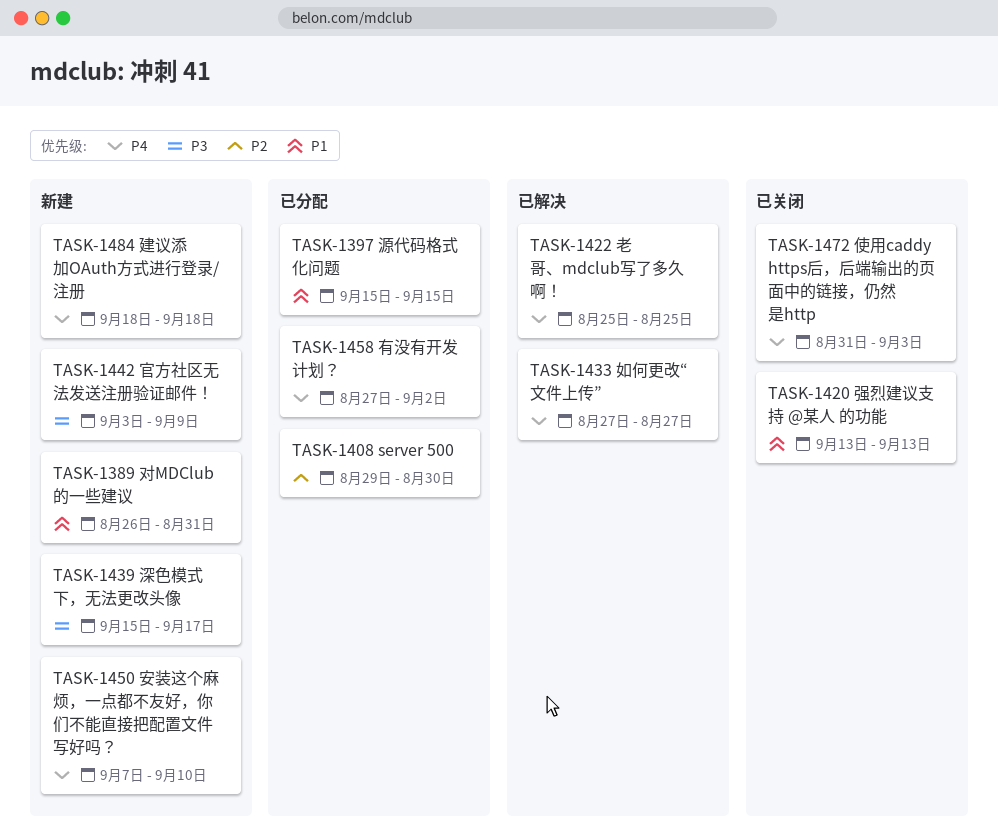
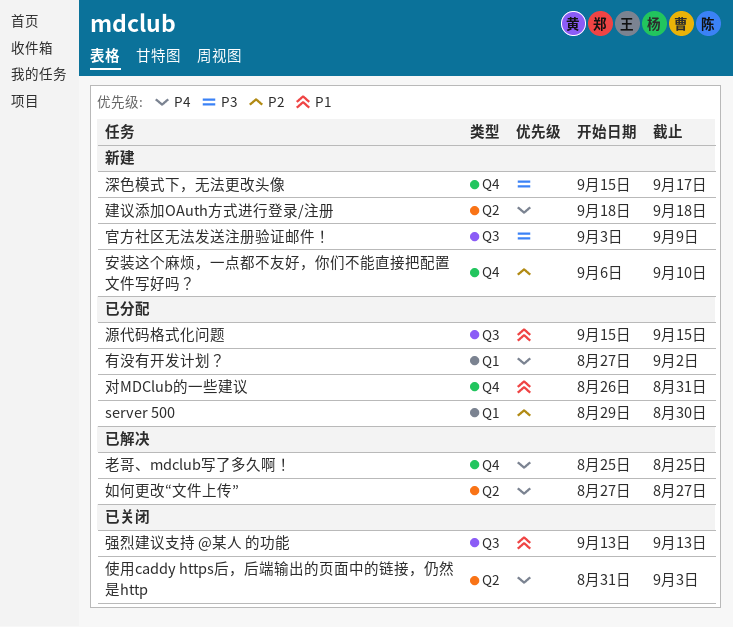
安装这个麻烦，一点都不友好，你们不能直接把配置文件写好吗？, priority: P4 -> P2
安装这个麻烦，一点都不友好，你们不能直接把配置文件写好吗？, start: Sep 7 -> Sep 6
对MDClub的一些建议, status: 新建 -> 已分配

